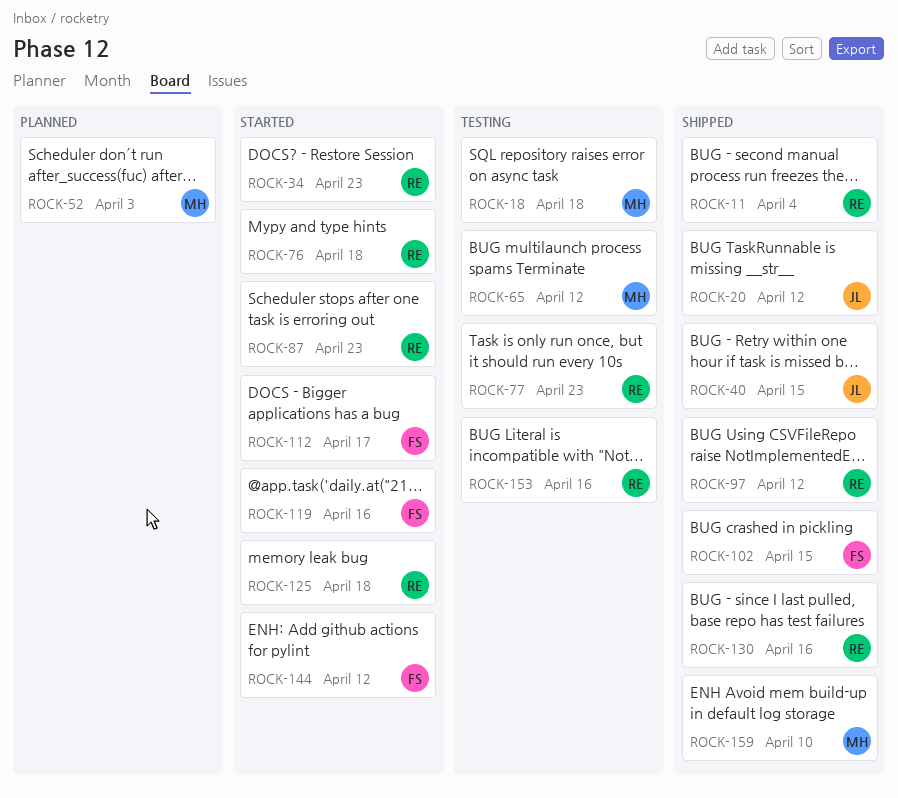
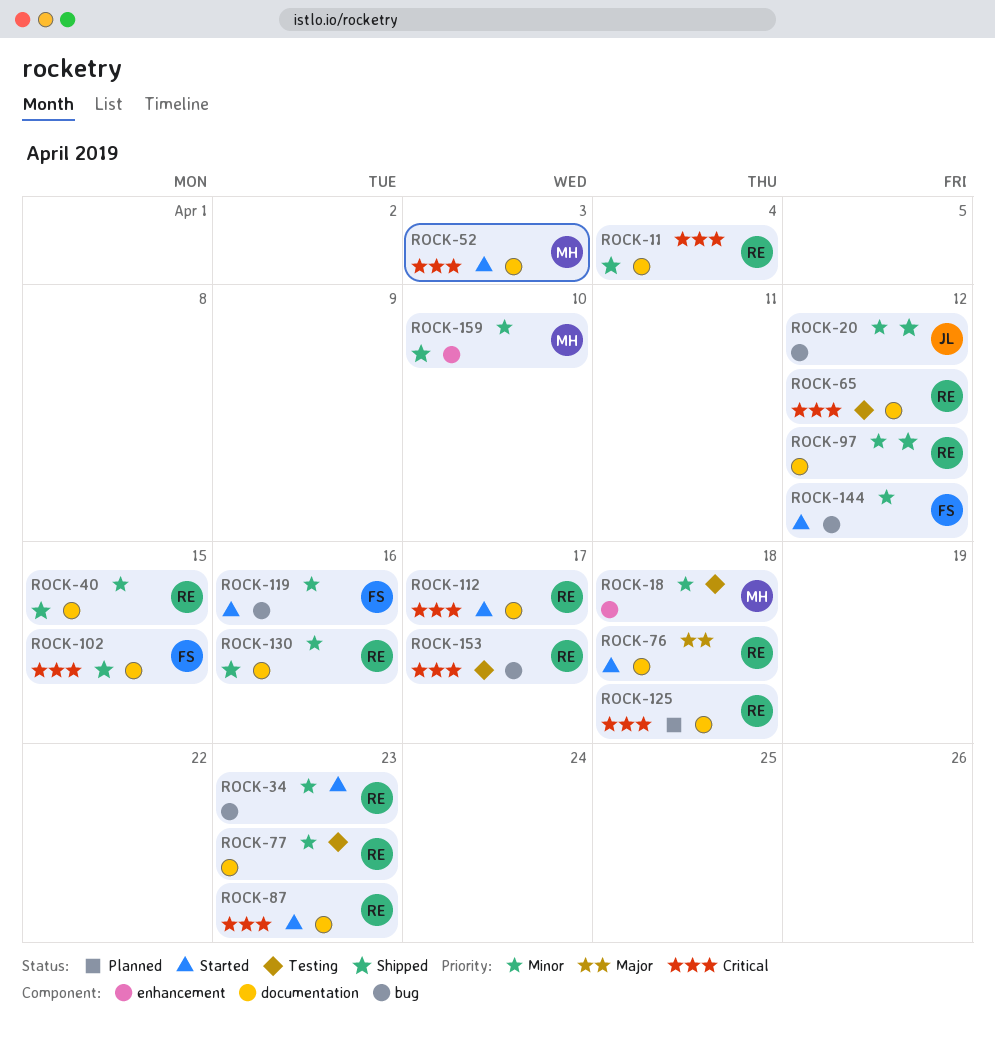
ROCK-40, owner: JL -> RE
ROCK-52, status: Planned -> Started
ROCK-65, owner: MH -> RE
ROCK-112, owner: FS -> RE
ROCK-125, status: Started -> Planned
ROCK-153, due: Apr 16 -> Apr 17

